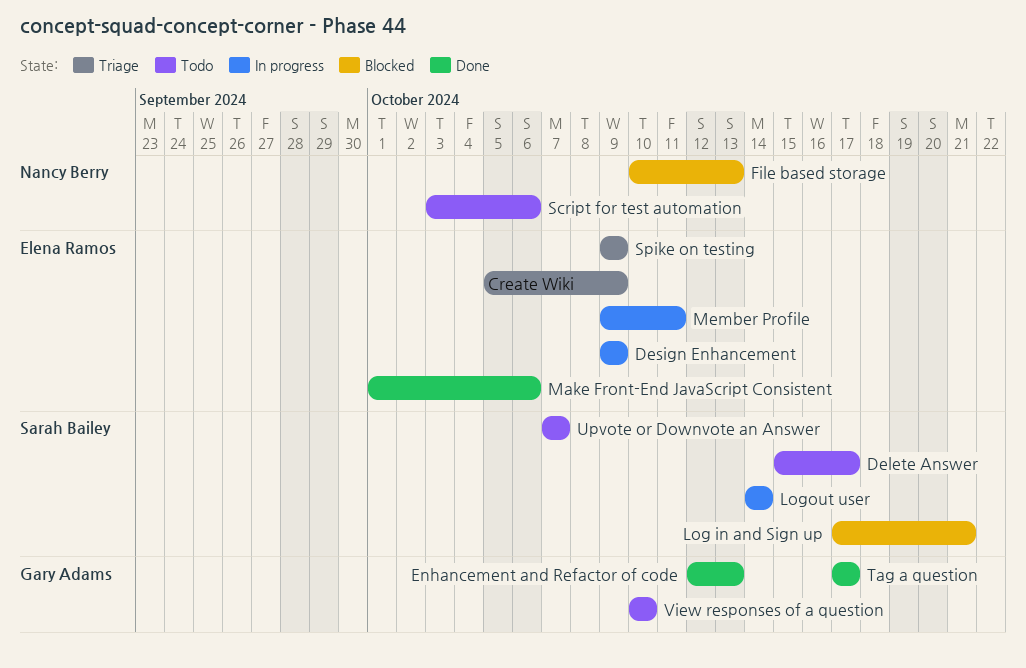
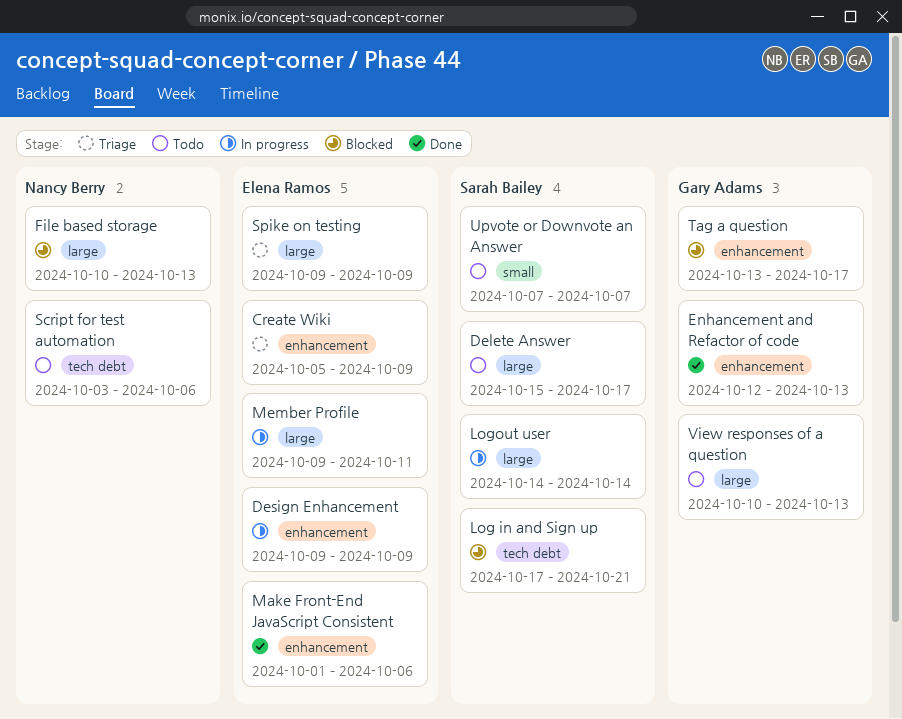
Tag a question, status: Done -> Blocked
Tag a question, start: Oct 17 -> Oct 13
View responses of a question, due: Oct 10 -> Oct 13

